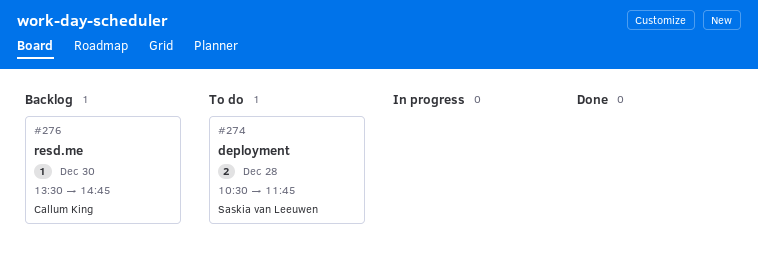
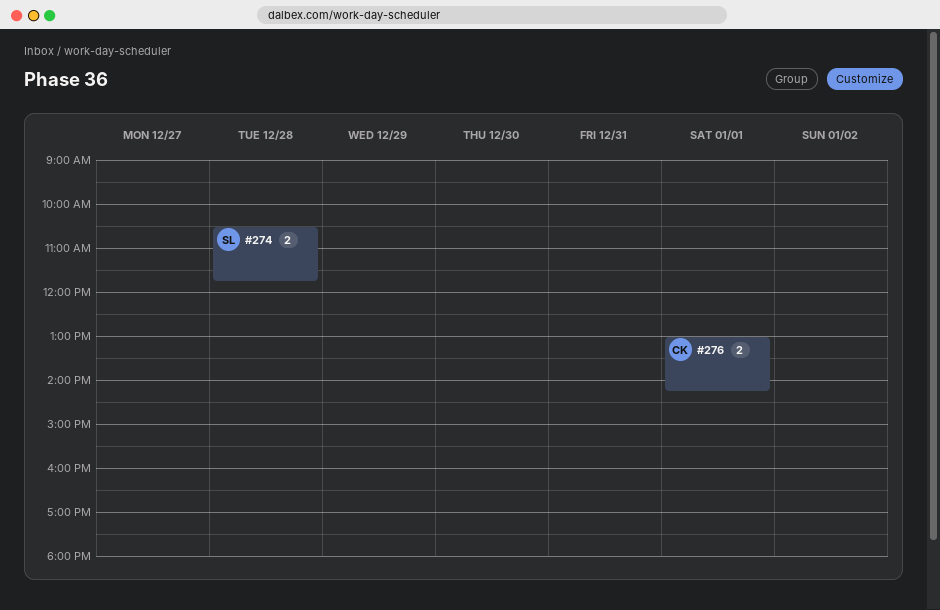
#276, estimate: 1 -> 2
#276, day: Dec 30 -> Jan 1
#276, begins: 13:30 -> 13:00
#276, ends: 14:45 -> 14:15

